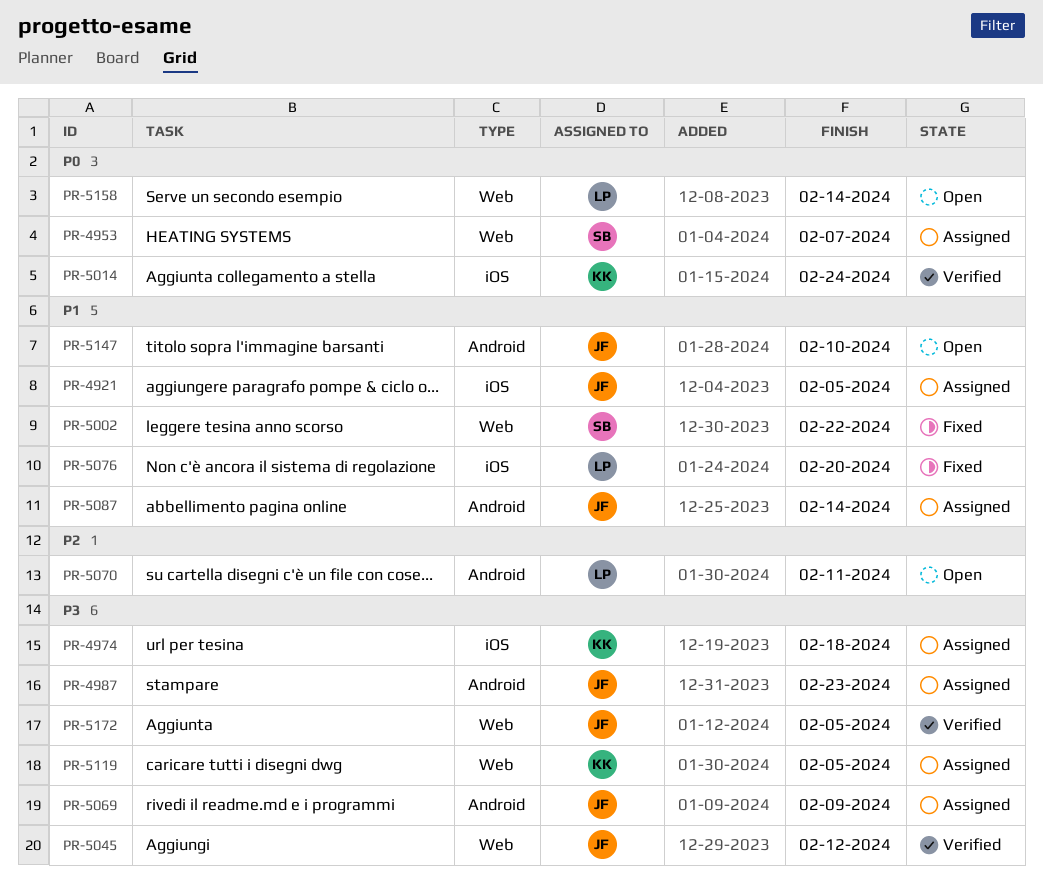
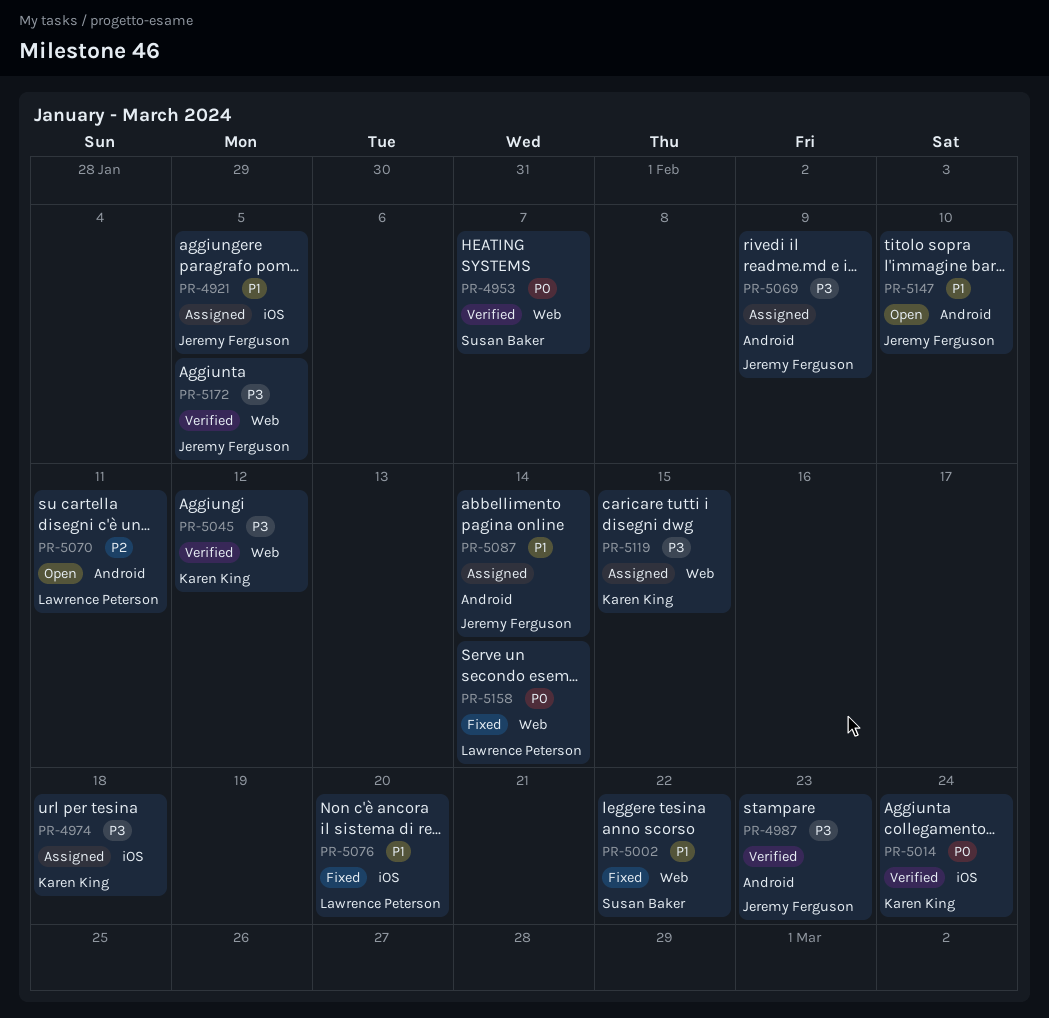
PR-4953, status: Assigned -> Verified
PR-4987, status: Assigned -> Verified
PR-5045, owner: Jeremy Ferguson -> Karen King
PR-5119, due: Feb 5 -> Feb 15
PR-5158, status: Open -> Fixed

